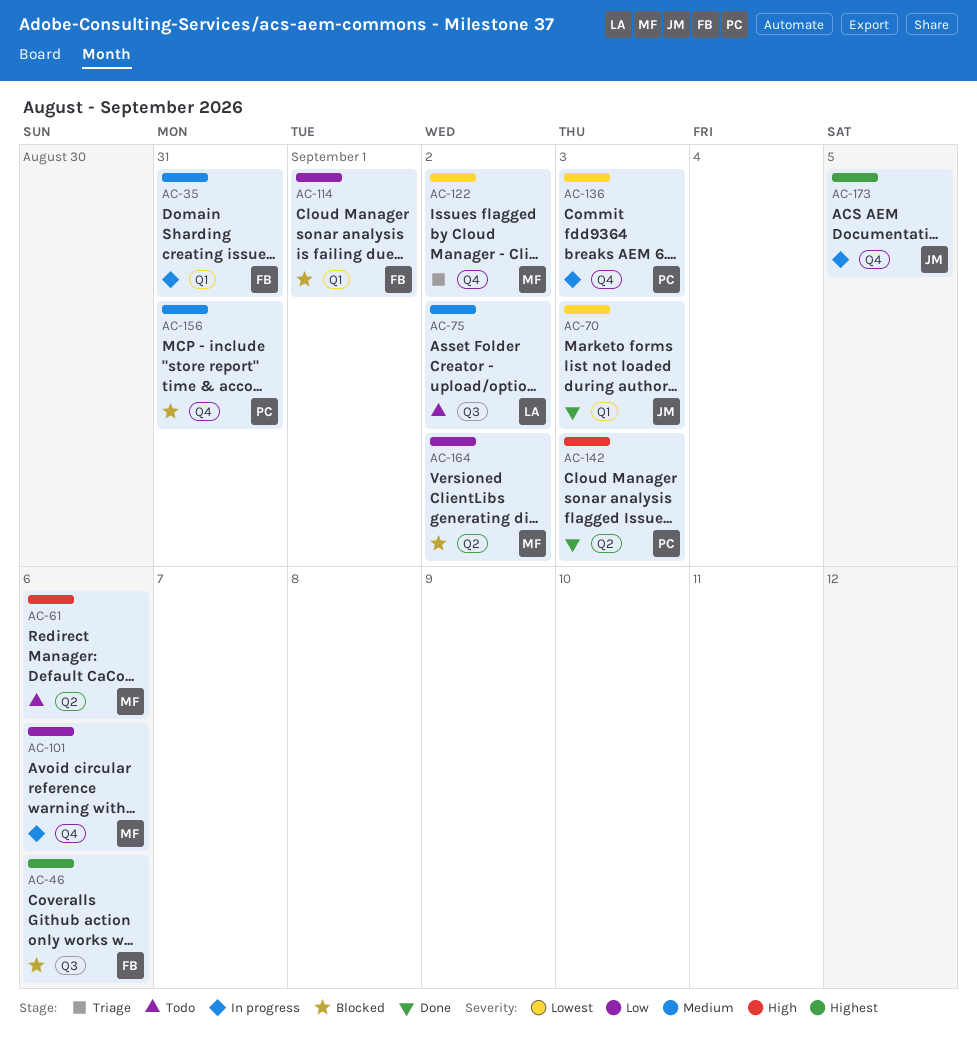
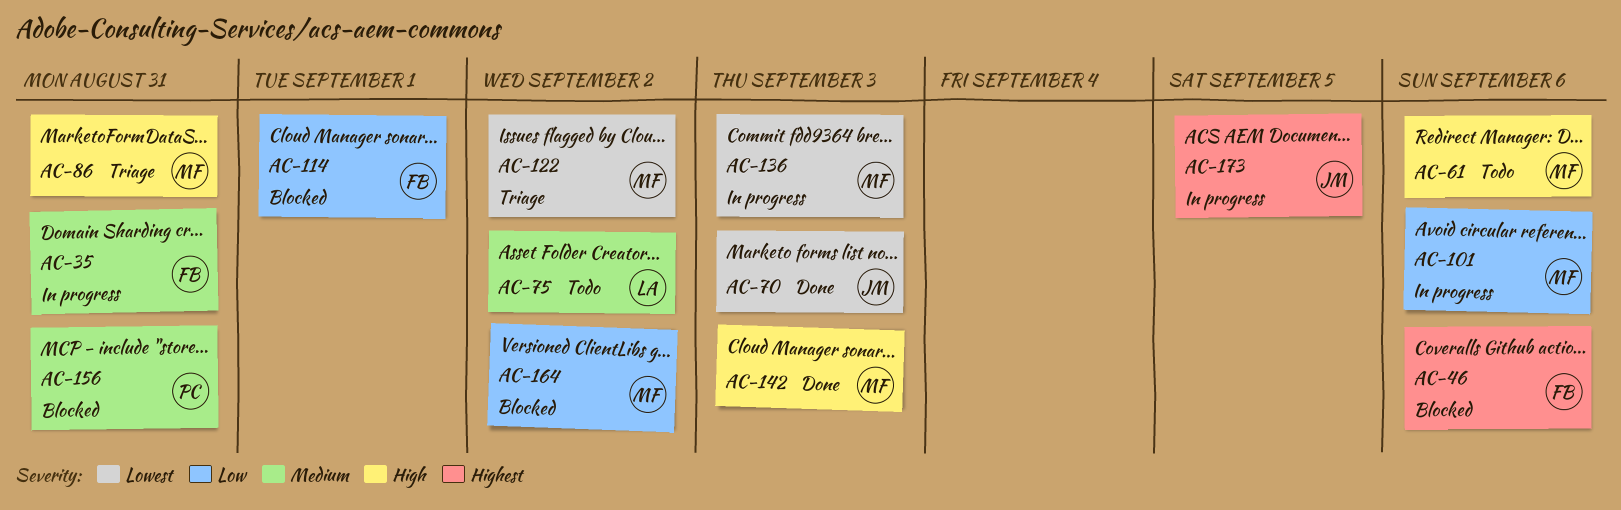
AC-86: none -> present
AC-136, owner: PC -> MF
AC-142, owner: PC -> MF

